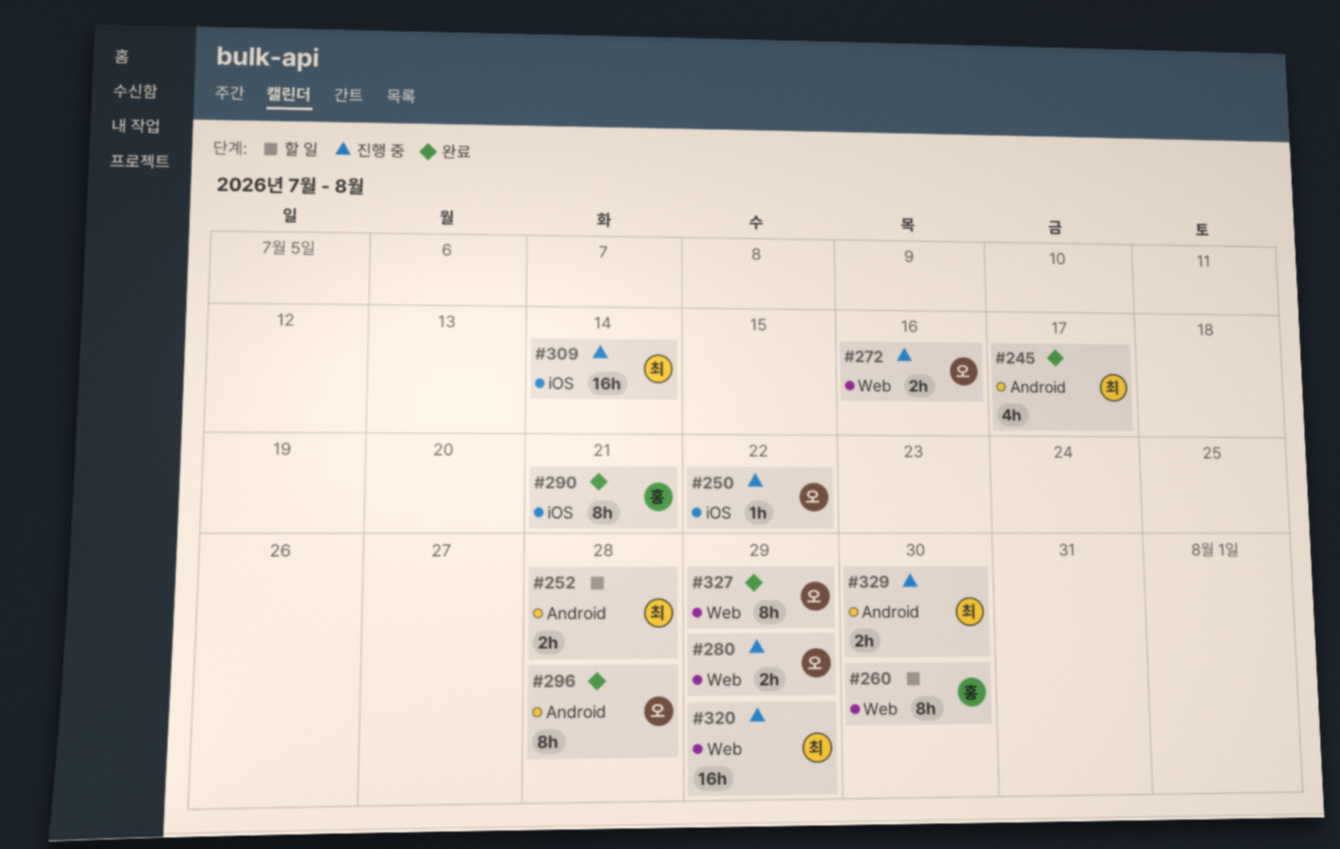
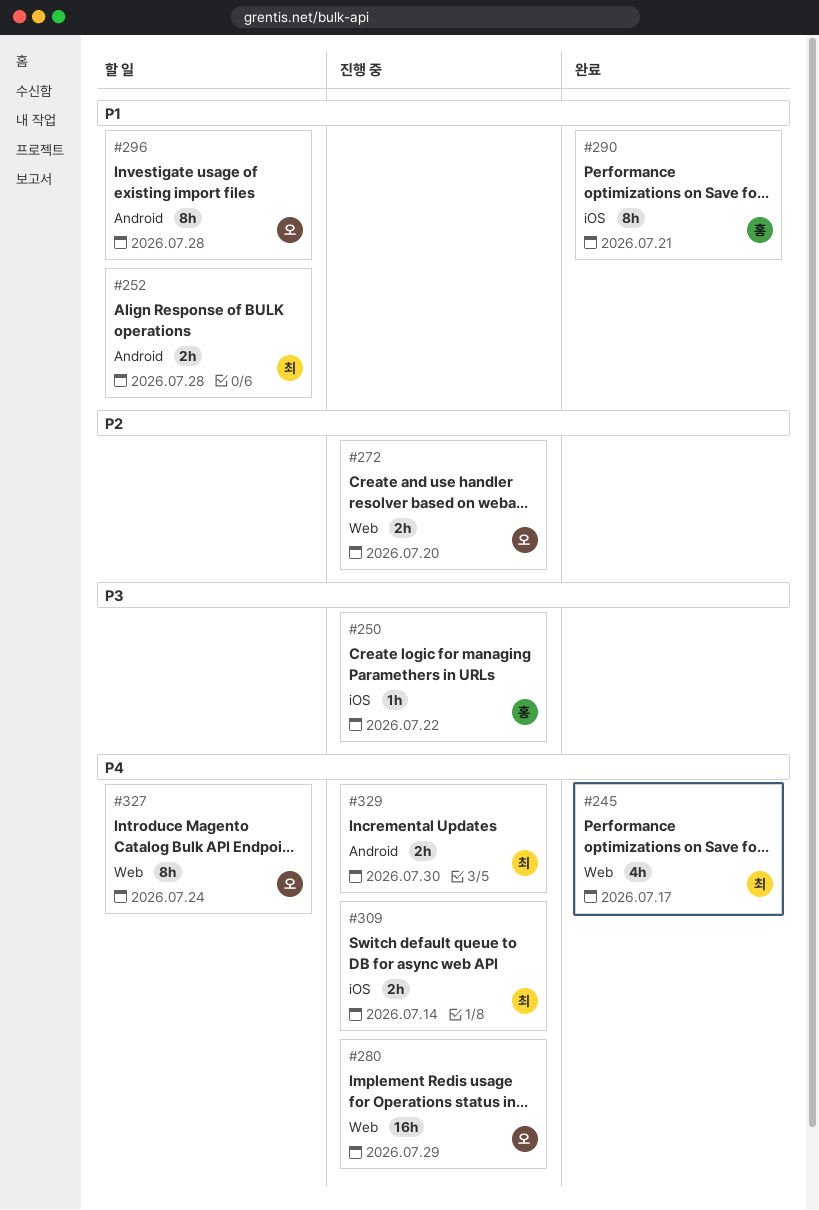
#245, label: Android -> Web
#250, owner: 오 -> 홍
#260: present -> none
#272, due: Jul 16 -> Jul 20
#280, estimate: 2h -> 16h
#296, status: 완료 -> 할 일
#309, estimate: 16h -> 2h
#320: present -> none
#327, status: 완료 -> 할 일
#327, due: Jul 29 -> Jul 24

